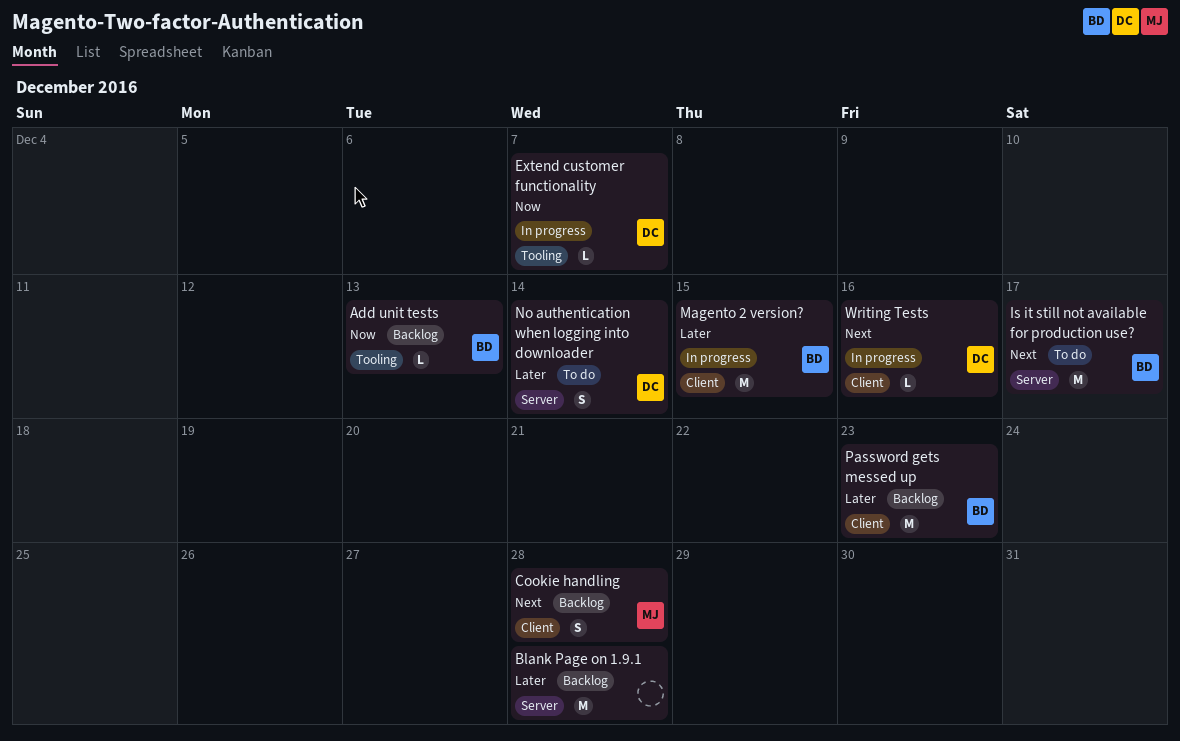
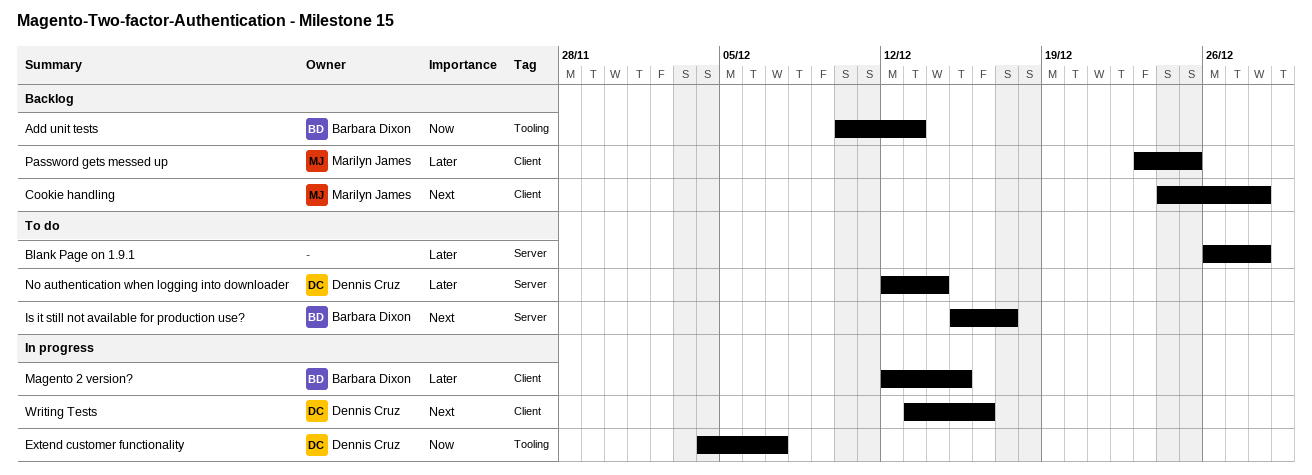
Blank Page on 1.9.1, status: Backlog -> To do
Password gets messed up, owner: Barbara Dixon -> Marilyn James
Password gets messed up, due: Dec 23 -> Dec 25

